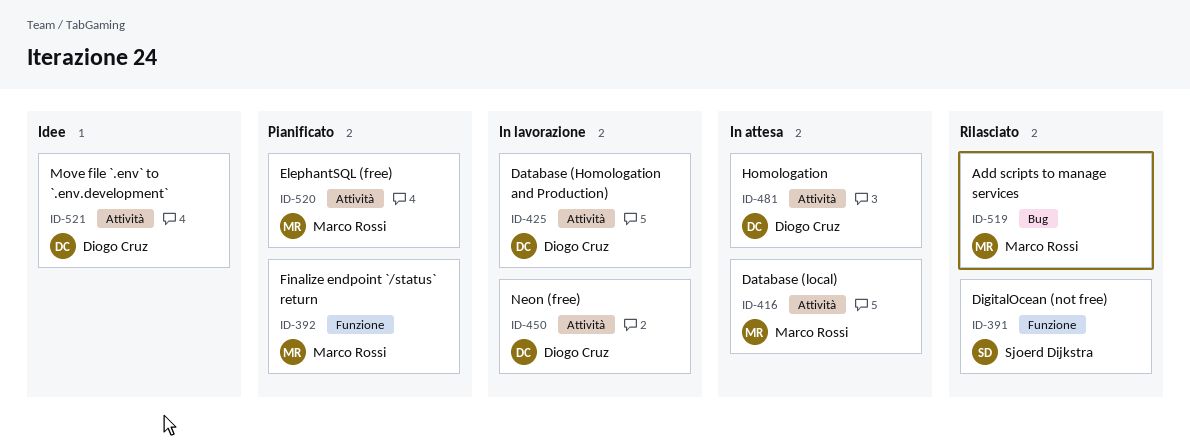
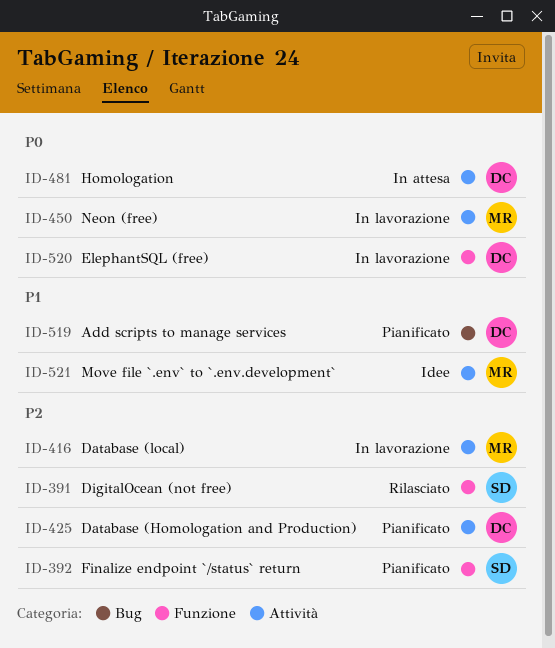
ID-392, owner: Marco Rossi -> Sjoerd Dijkstra
ID-416, status: In attesa -> In lavorazione
ID-425, status: In lavorazione -> Pianificato
ID-450, owner: Diogo Cruz -> Marco Rossi
ID-519, status: Rilasciato -> Pianificato
ID-519, owner: Marco Rossi -> Diogo Cruz
ID-520, status: Pianificato -> In lavorazione
ID-520, owner: Marco Rossi -> Diogo Cruz
ID-520, label: Attività -> Funzione
ID-521, owner: Diogo Cruz -> Marco Rossi

